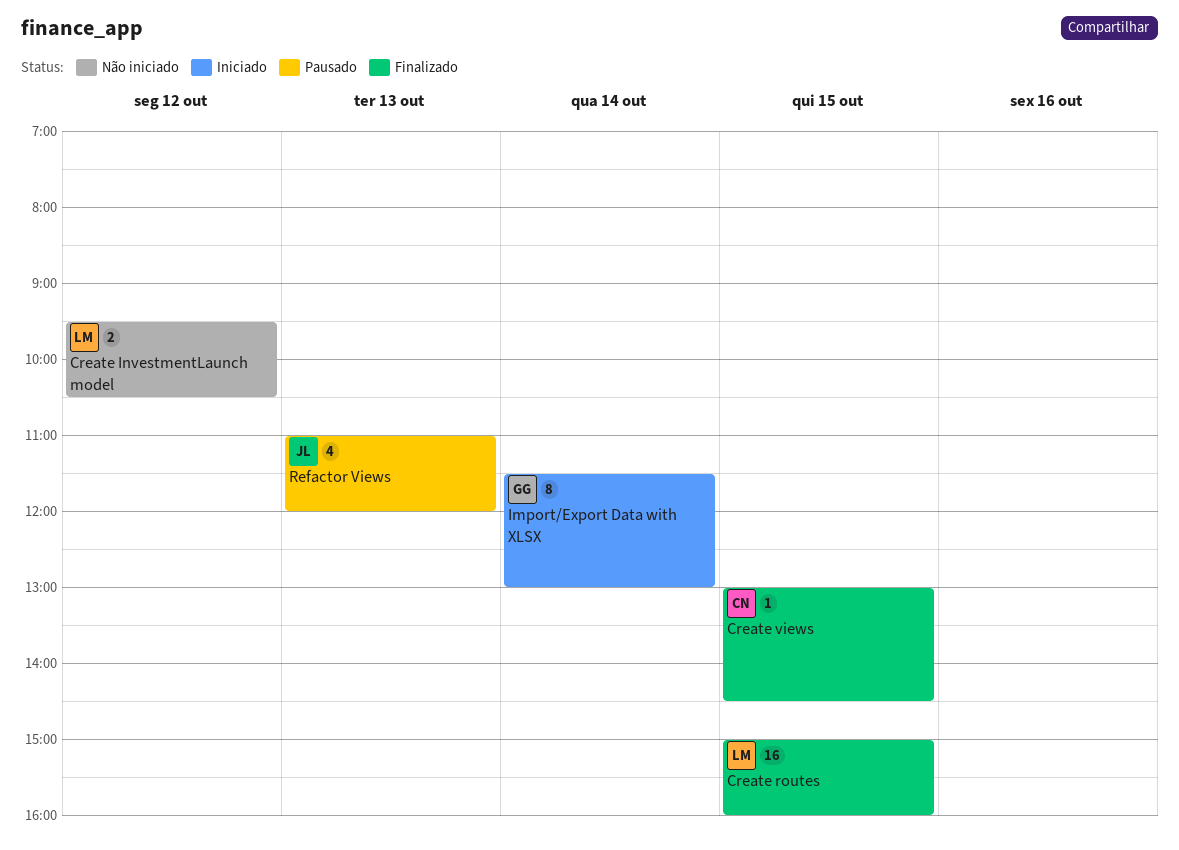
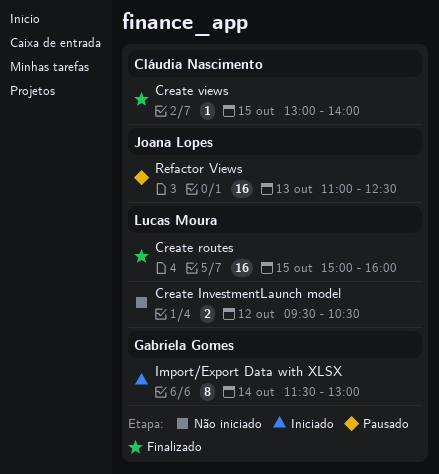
Create views, ends: 14:30 -> 14:00
Refactor Views, estimate: 4 -> 16
Refactor Views, ends: 12:00 -> 12:30

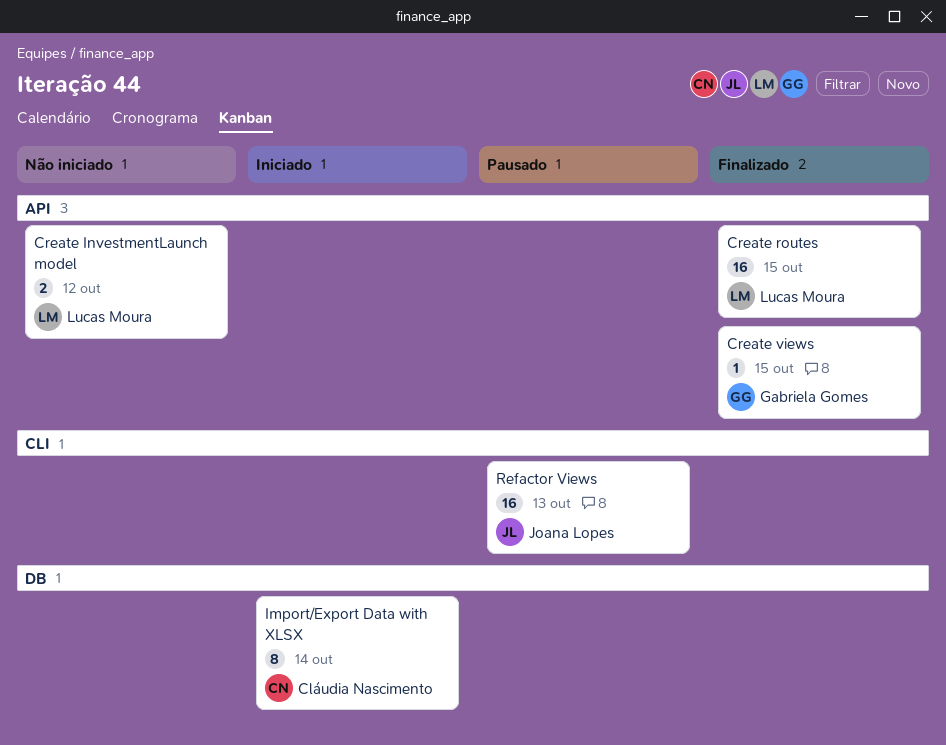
Create views, owner: Cláudia Nascimento -> Gabriela Gomes
Import/Export Data with XLSX, owner: Gabriela Gomes -> Cláudia Nascimento

